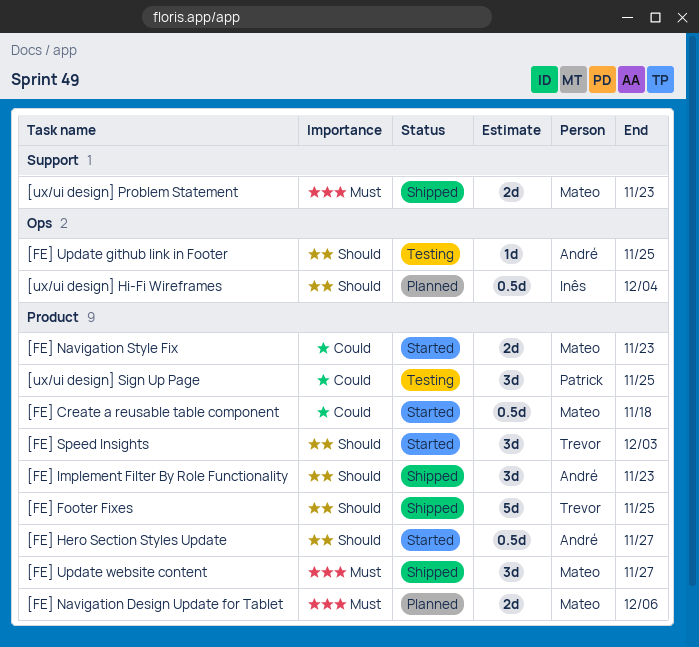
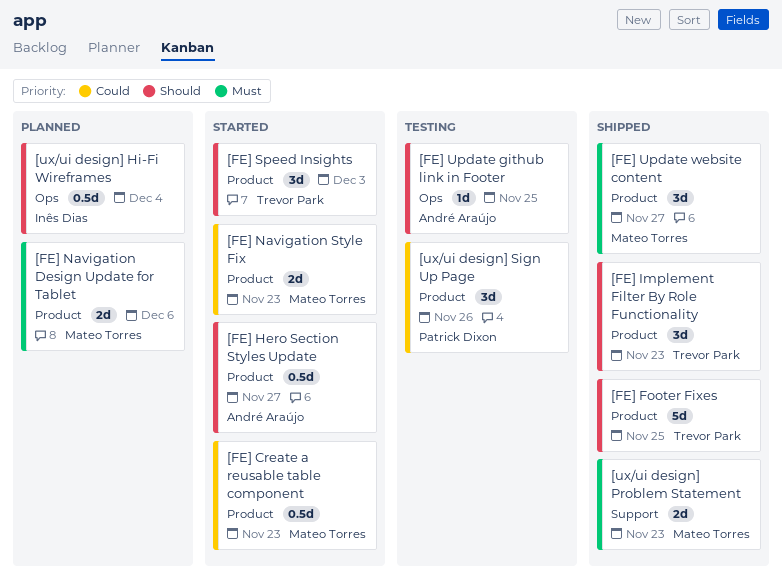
[FE] Create a reusable table component, due: Nov 18 -> Nov 23
[FE] Implement Filter By Role Functionality, owner: André Araújo -> Trevor Park
[ux/ui design] Sign Up Page, due: Nov 25 -> Nov 26

